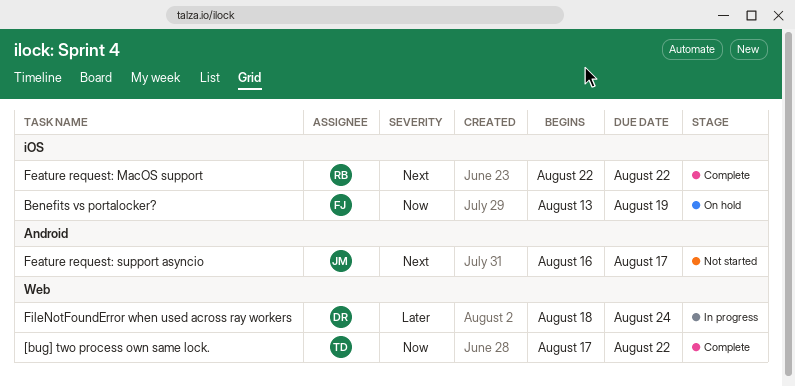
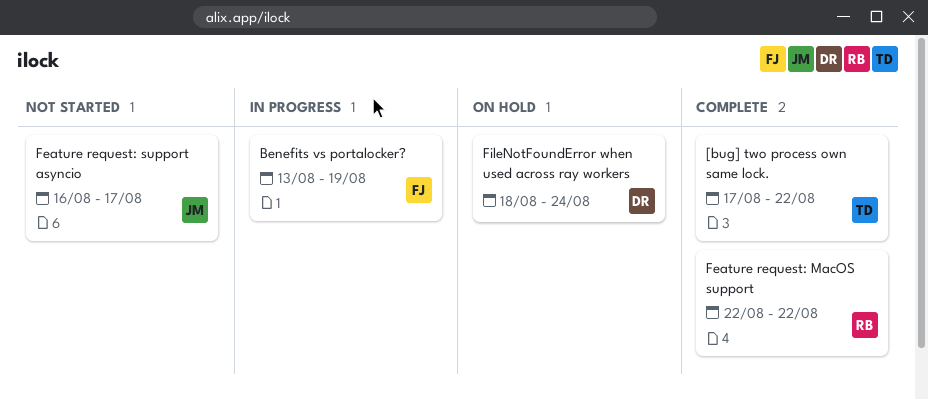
Benefits vs portalocker?, status: On hold -> In progress
FileNotFoundError when used across ray workers, status: In progress -> On hold

